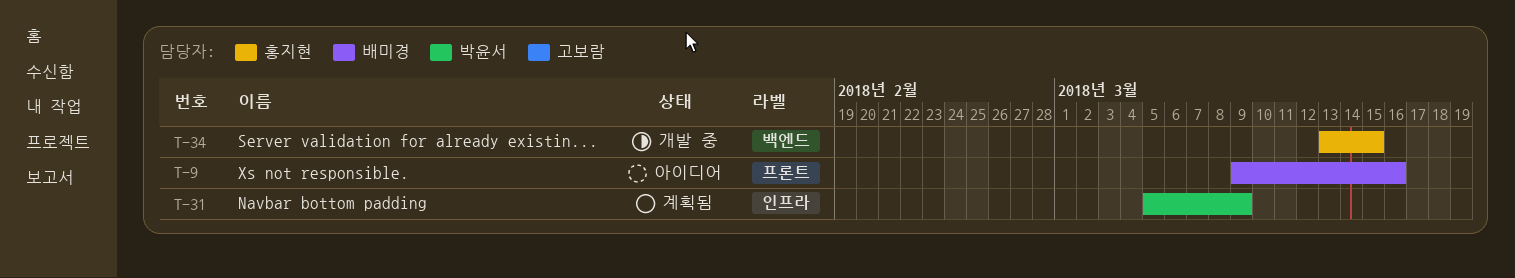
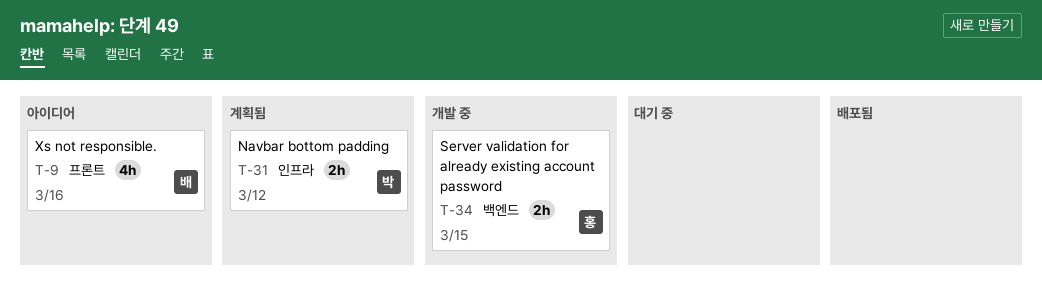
T-31, due: Mar 9 -> Mar 12

